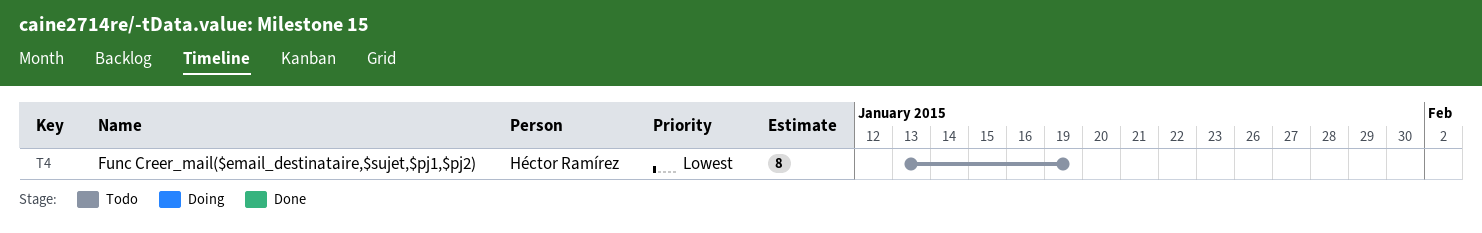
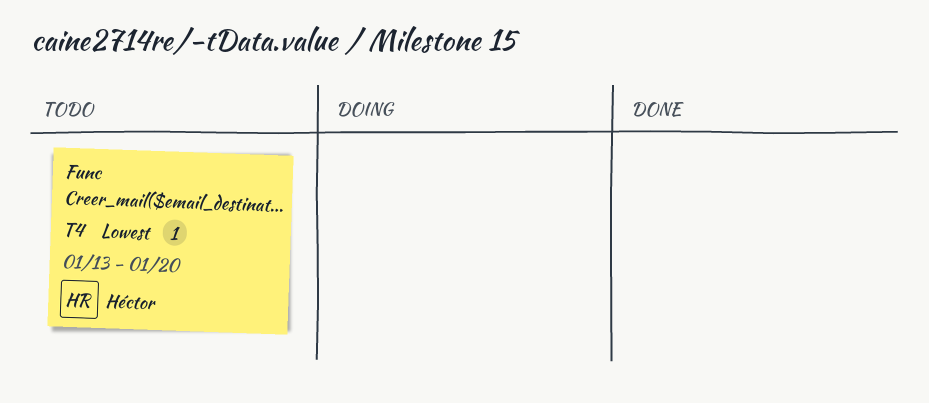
T4, estimate: 8 -> 1
T4, due: Jan 19 -> Jan 20

